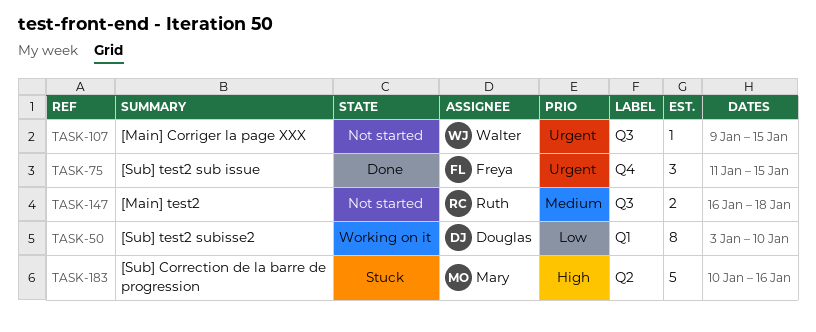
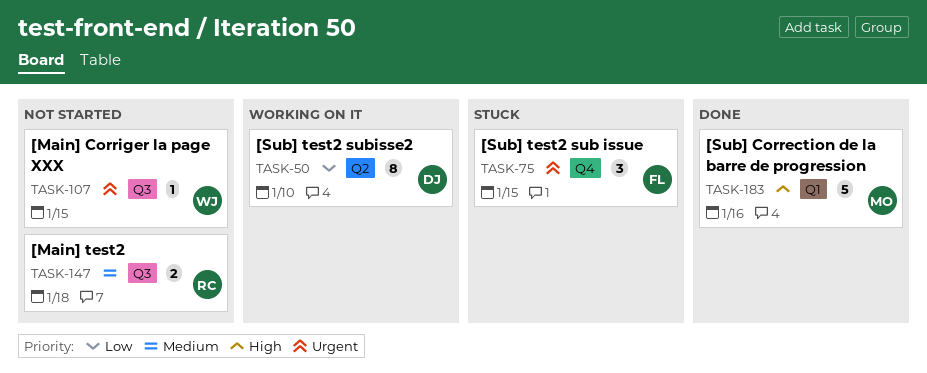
TASK-50, label: Q1 -> Q2
TASK-75, status: Done -> Stuck
TASK-183, status: Stuck -> Done
TASK-183, label: Q2 -> Q1

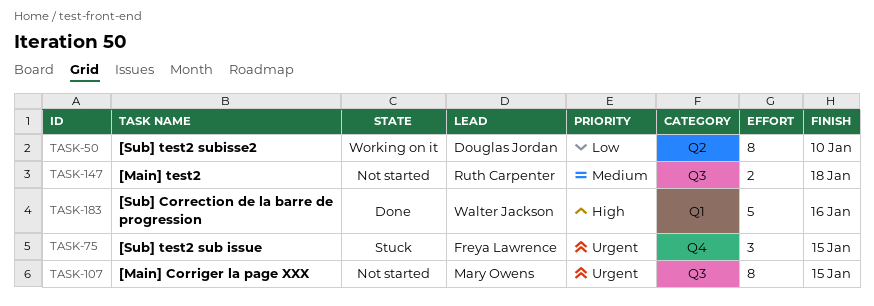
TASK-107, owner: Walter Jackson -> Mary Owens
TASK-107, estimate: 1 -> 8
TASK-183, owner: Mary Owens -> Walter Jackson

